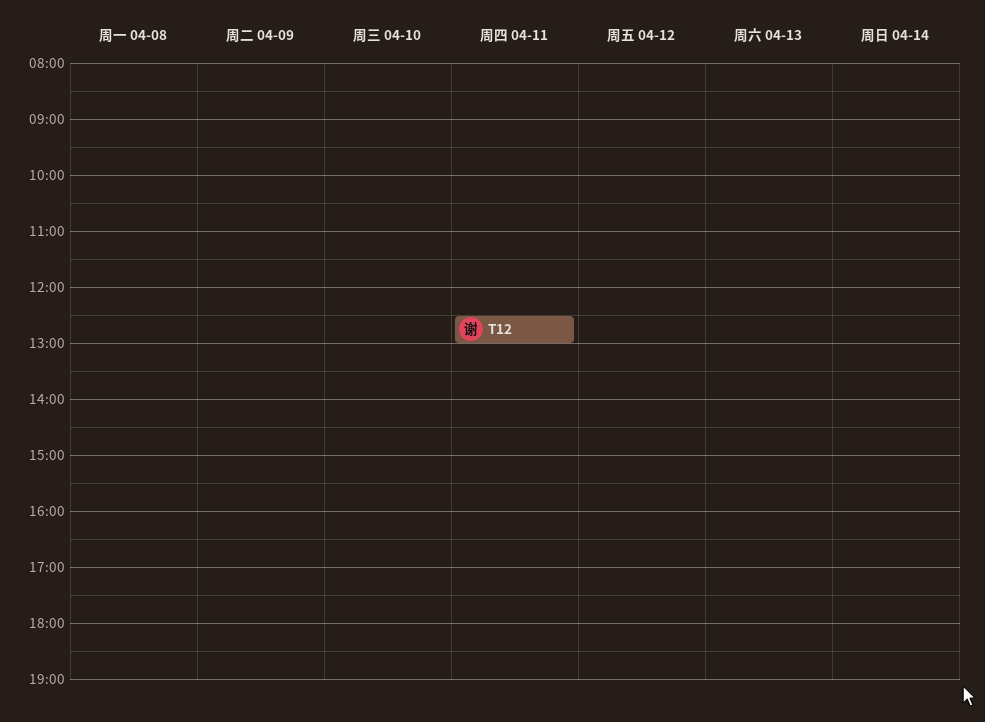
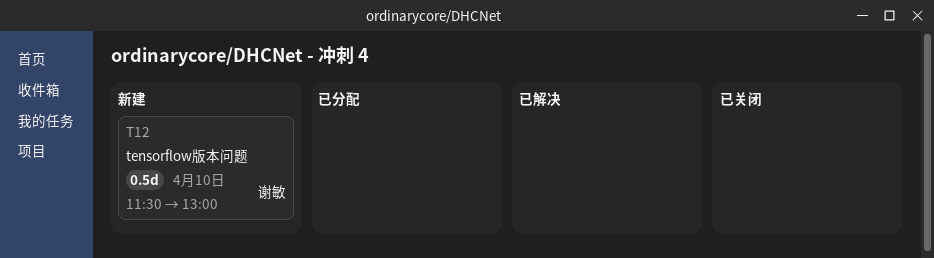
T12, day: Apr 11 -> Apr 10
T12, begins: 12:30 -> 11:30

